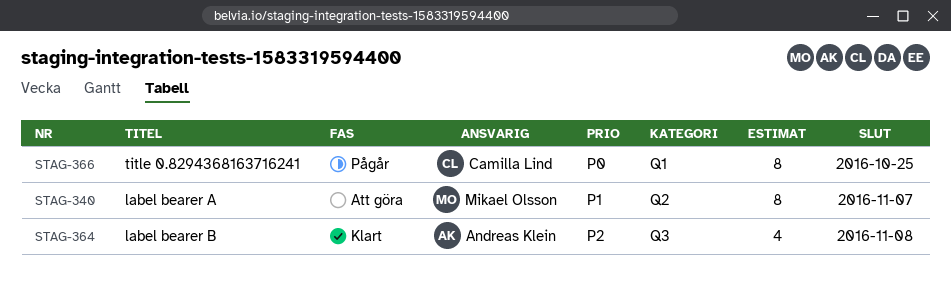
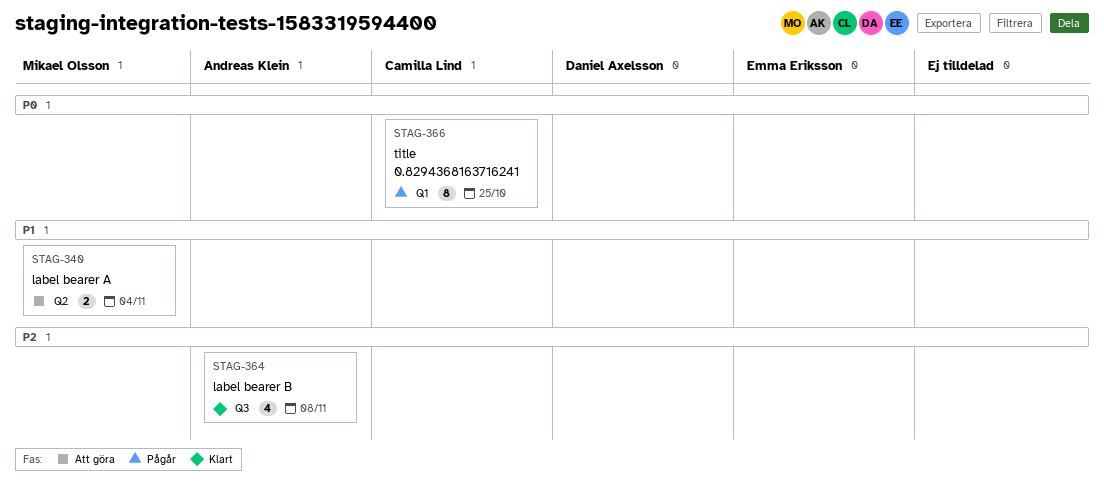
STAG-340, estimate: 8 -> 2
STAG-340, due: Nov 7 -> Nov 4

